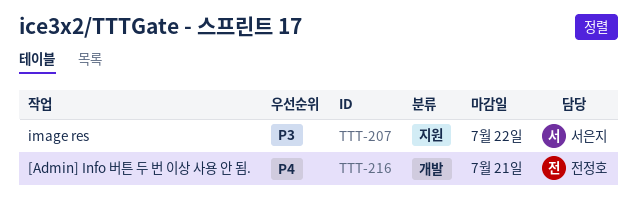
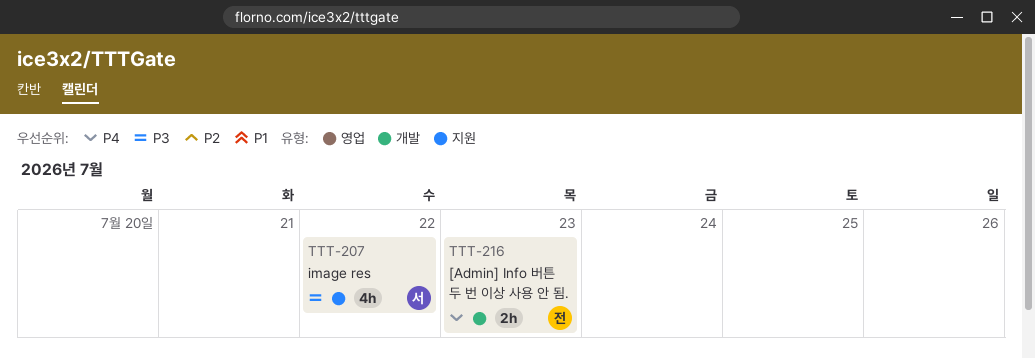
TTT-216, due: Jul 21 -> Jul 23

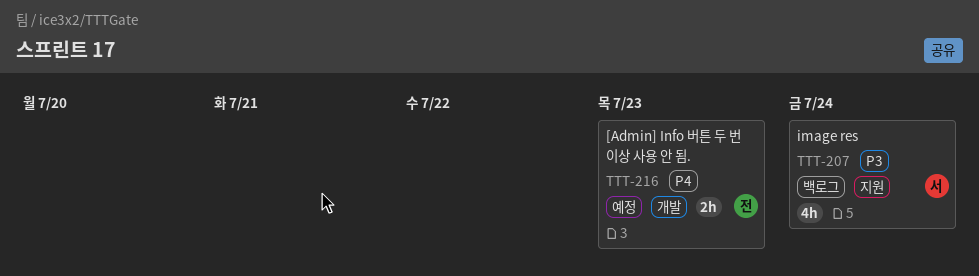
TTT-207, due: Jul 22 -> Jul 24

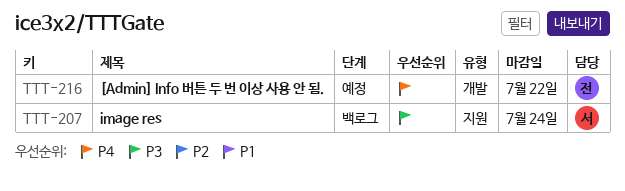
TTT-216, due: Jul 23 -> Jul 22

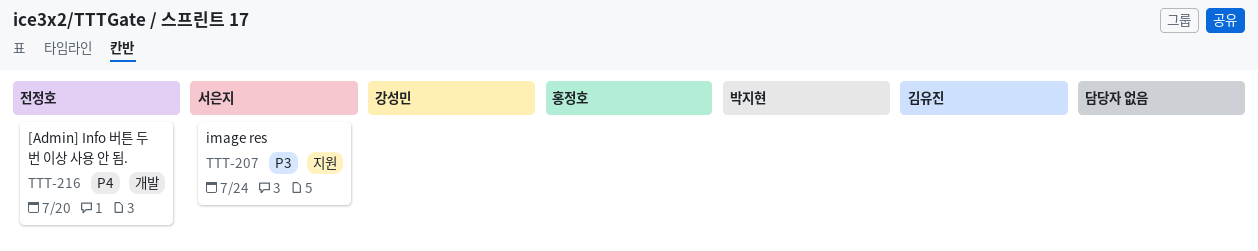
TTT-216, due: Jul 22 -> Jul 20

